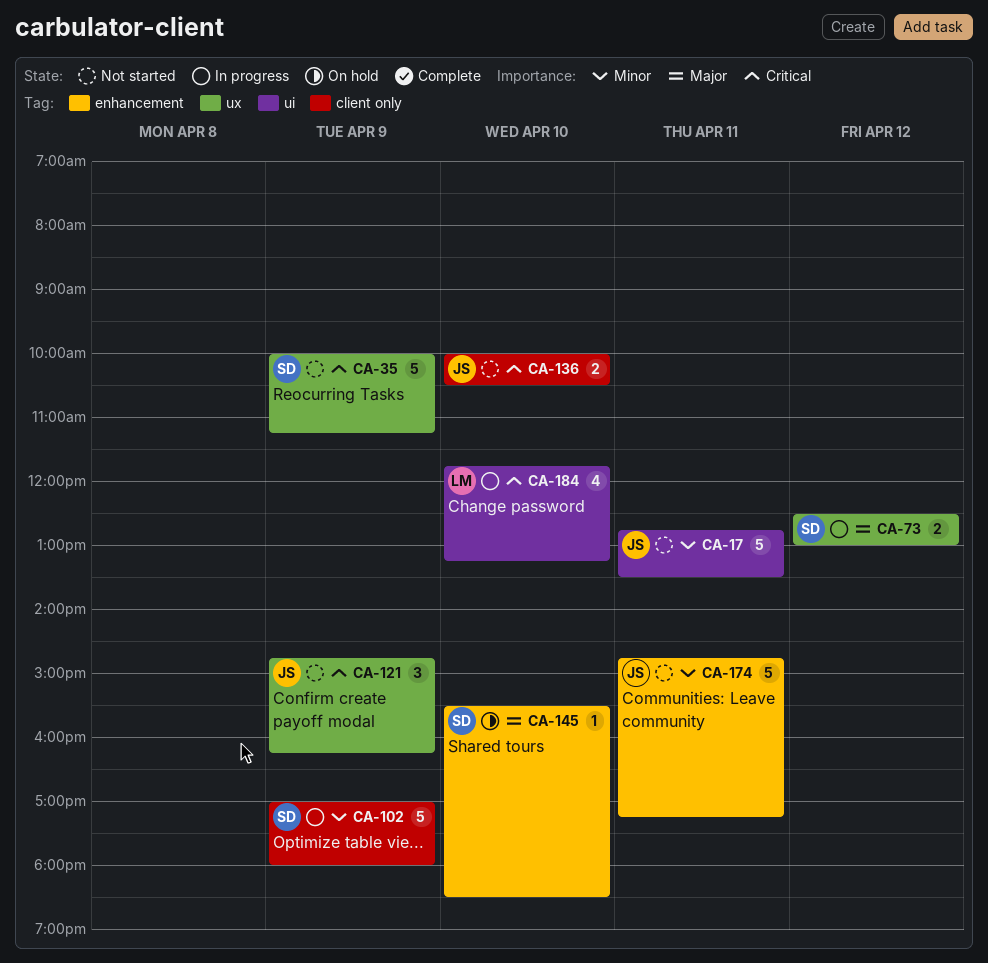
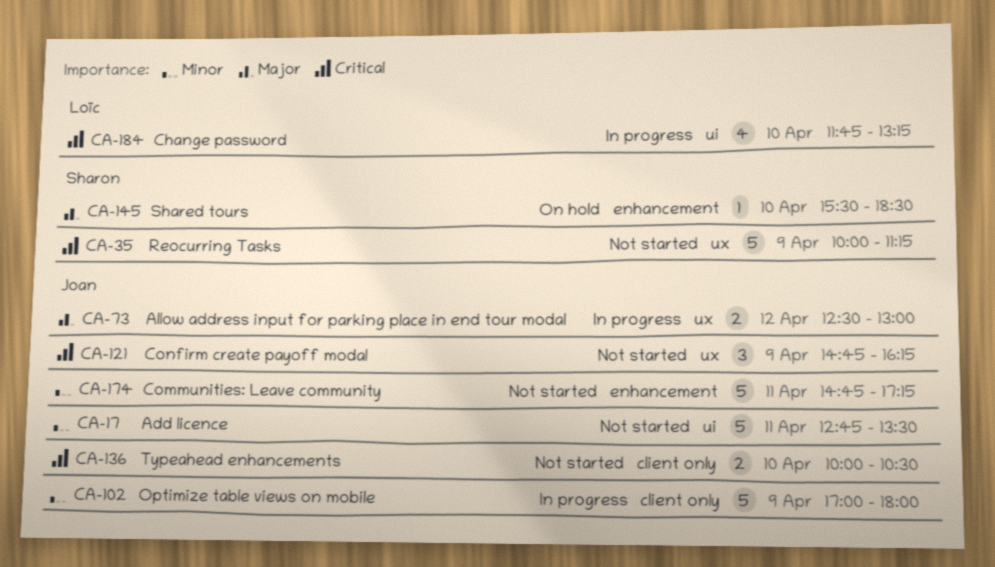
CA-73, owner: Sharon -> Joan
CA-102, owner: Sharon -> Joan

